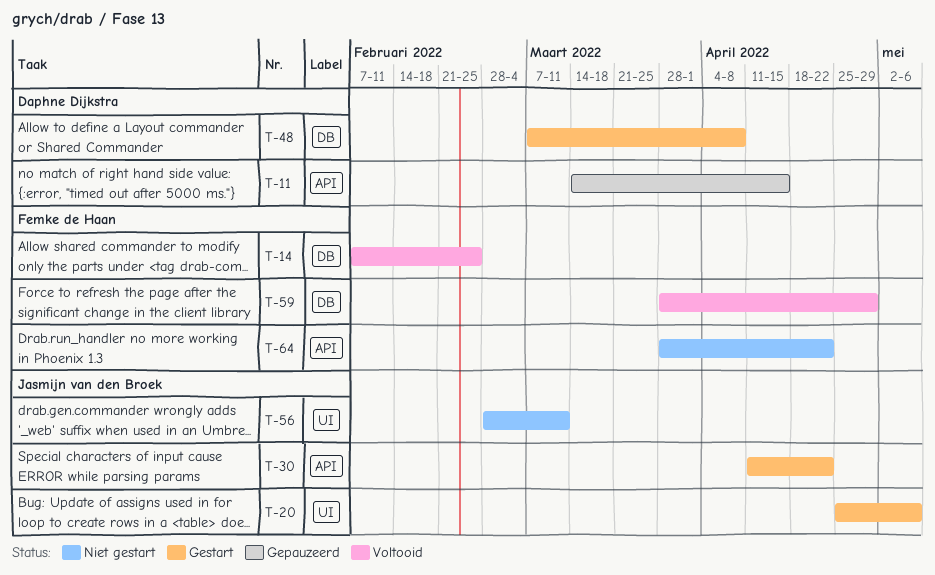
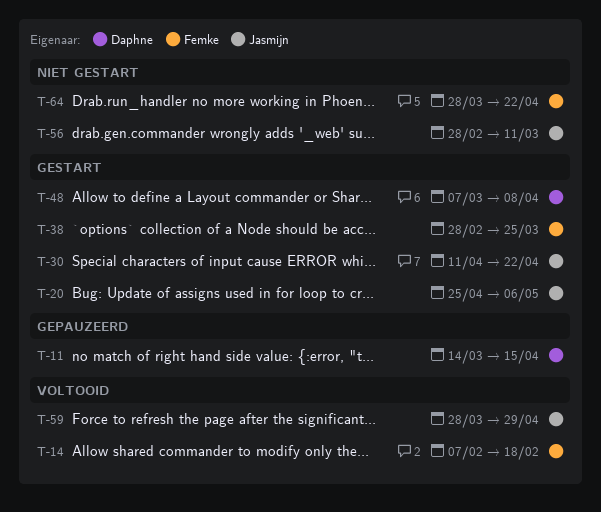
T-14, due: Feb 25 -> Feb 18
T-38: none -> present
T-59, owner: Femke de Haan -> Jasmijn van den Broek

